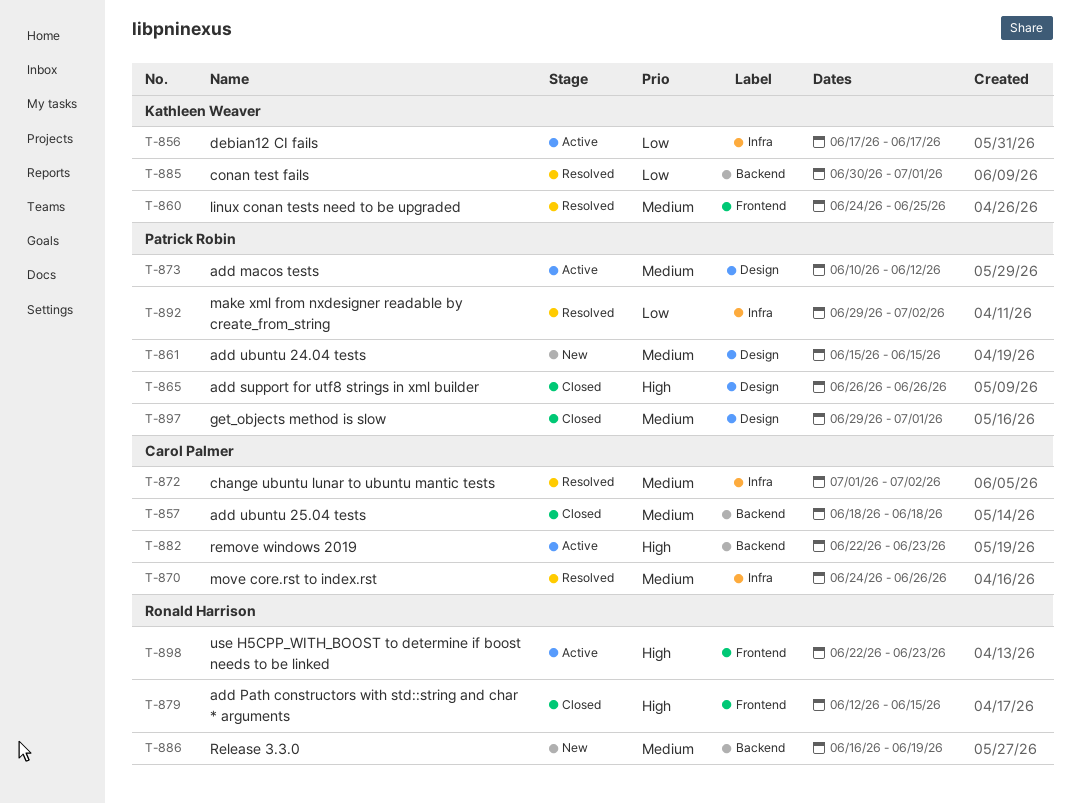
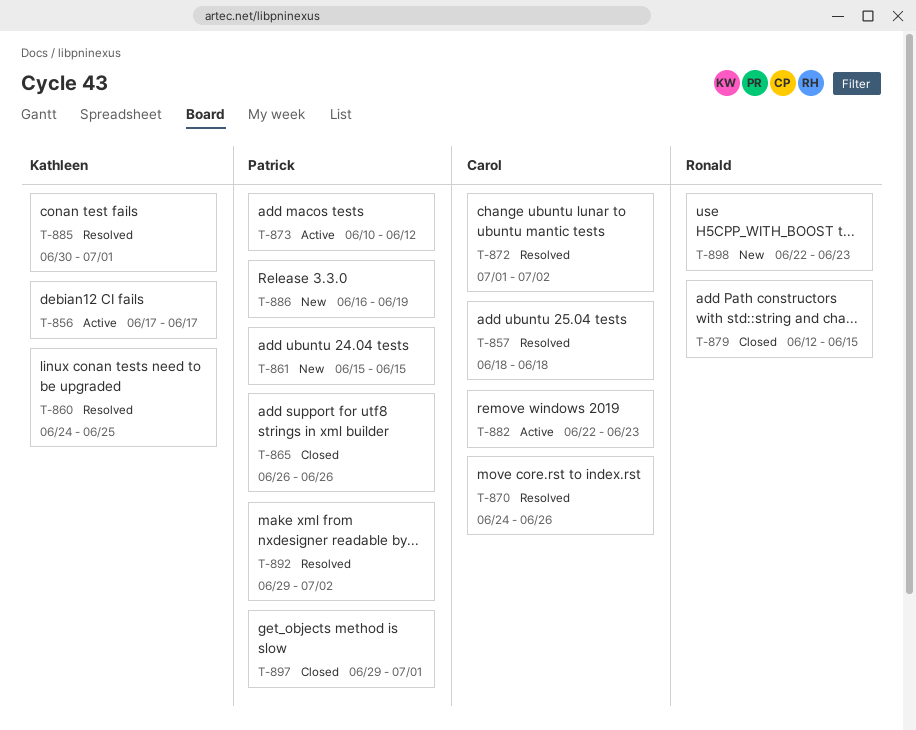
T-857, status: Closed -> Resolved
T-886, owner: Ronald Harrison -> Patrick Robin
T-898, status: Active -> New

